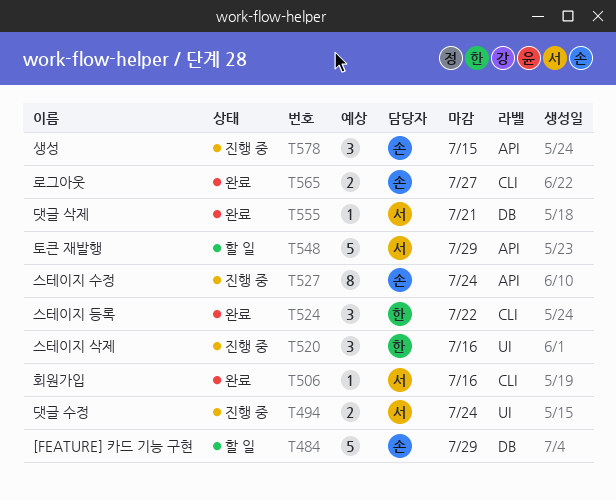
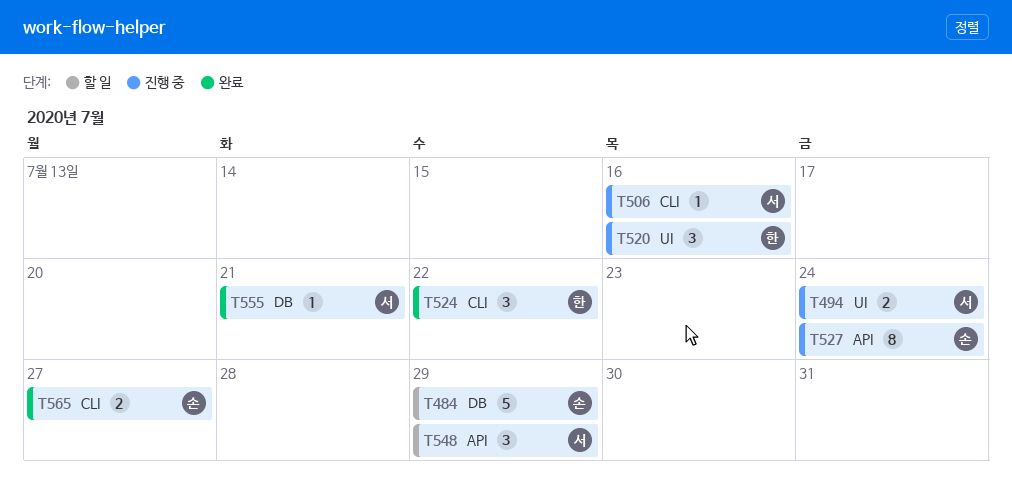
T506, status: 완료 -> 진행 중
T548, estimate: 5 -> 3
T578: present -> none

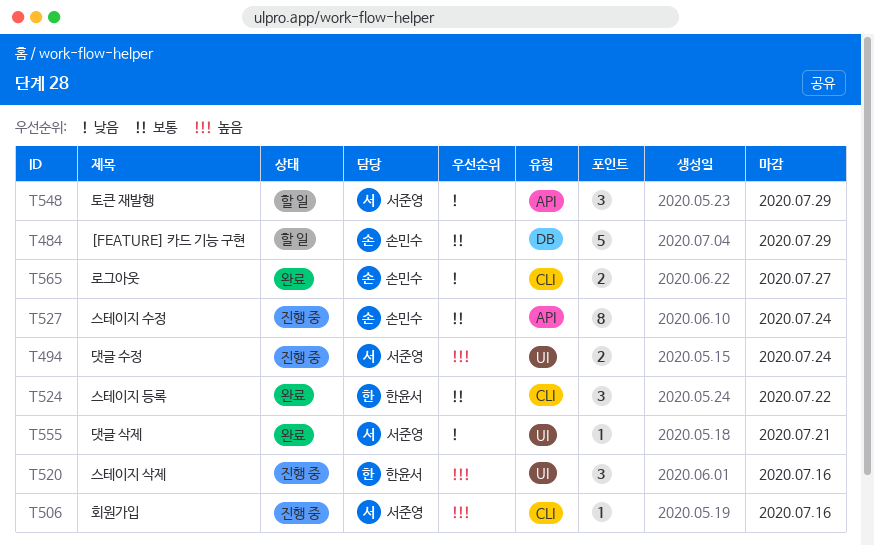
T555, label: DB -> UI

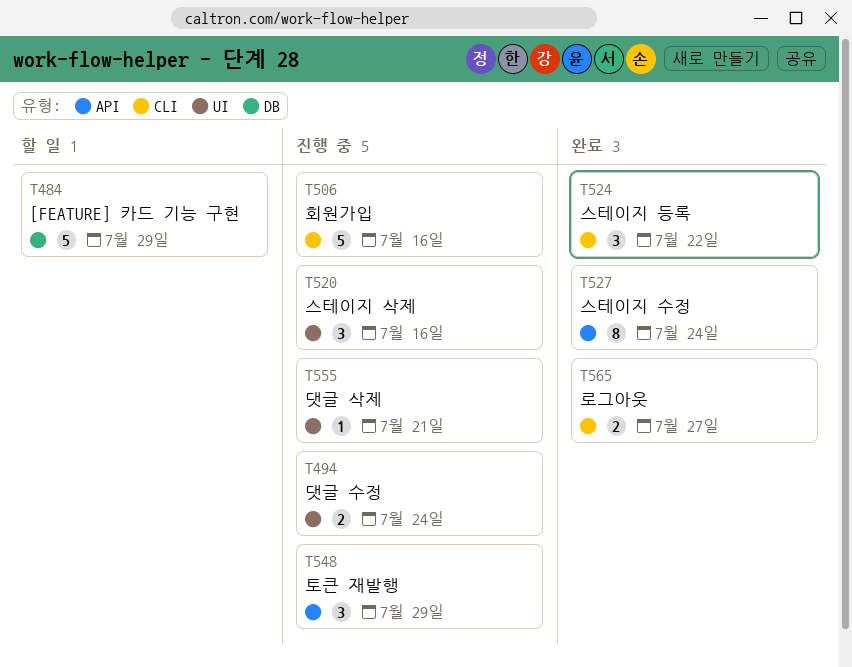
T506, estimate: 1 -> 5
T527, status: 진행 중 -> 완료
T548, status: 할 일 -> 진행 중
T555, status: 완료 -> 진행 중

